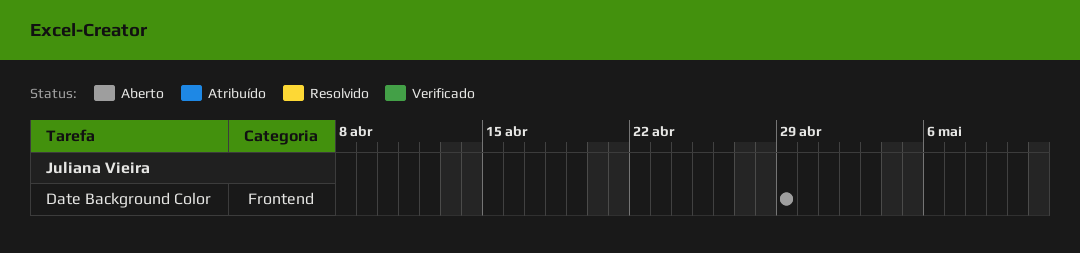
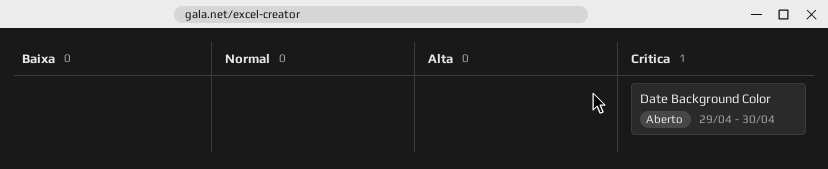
Date Background Color, due: Apr 29 -> Apr 30

